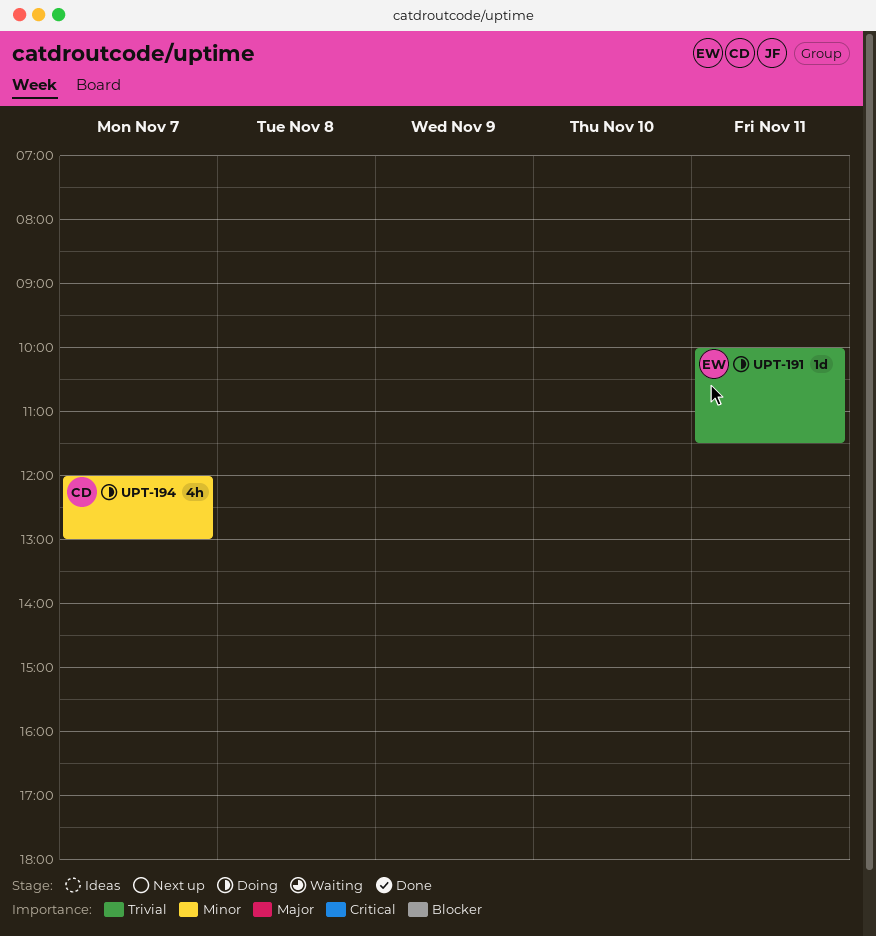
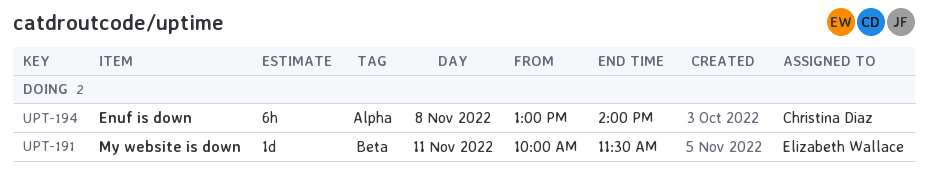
UPT-194, estimate: 4h -> 6h
UPT-194, day: Nov 7 -> Nov 8
UPT-194, begins: 12:00 -> 13:00
UPT-194, ends: 13:00 -> 14:00

